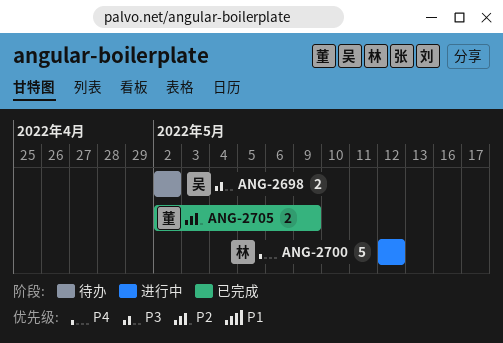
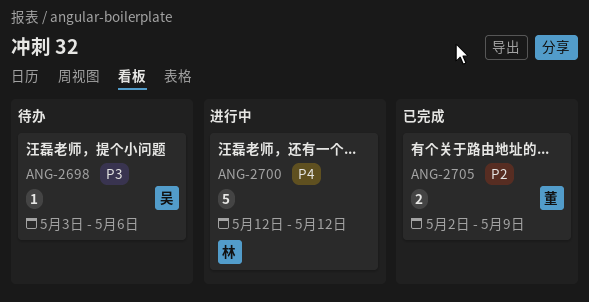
ANG-2698, estimate: 2 -> 1
ANG-2698, start: May 2 -> May 3
ANG-2698, due: May 2 -> May 6

